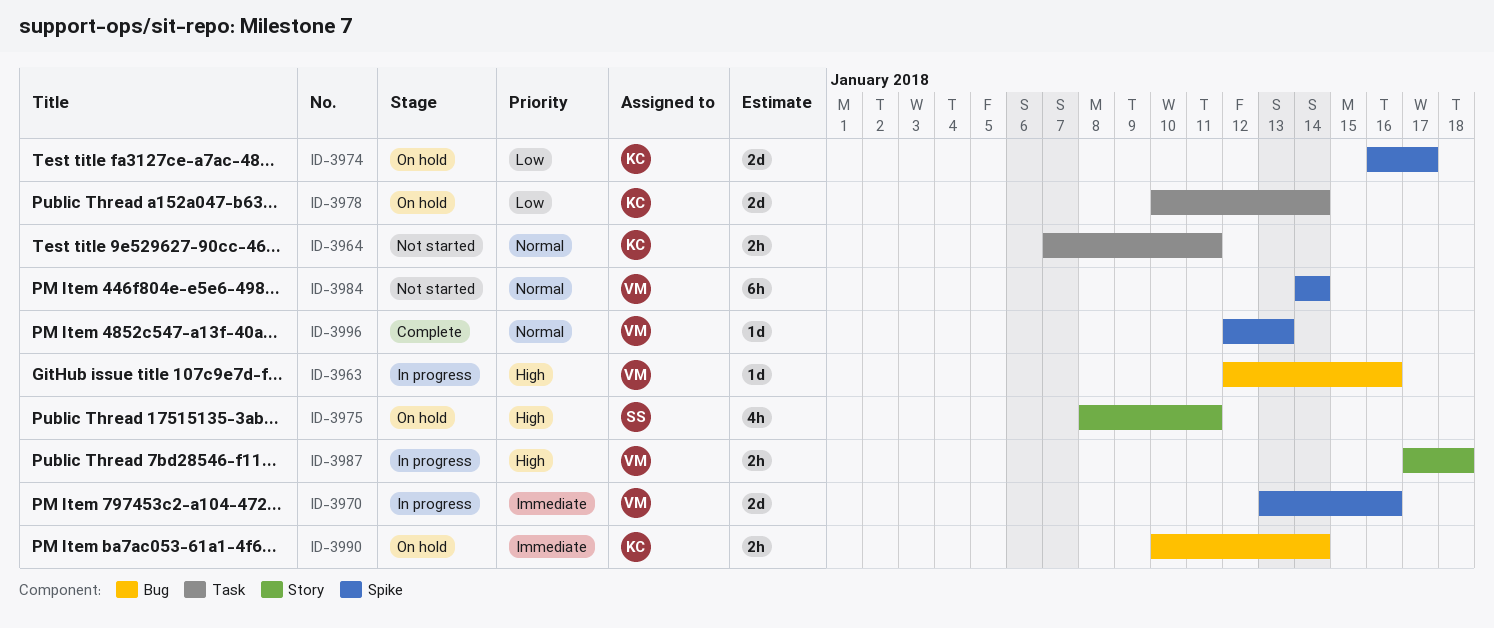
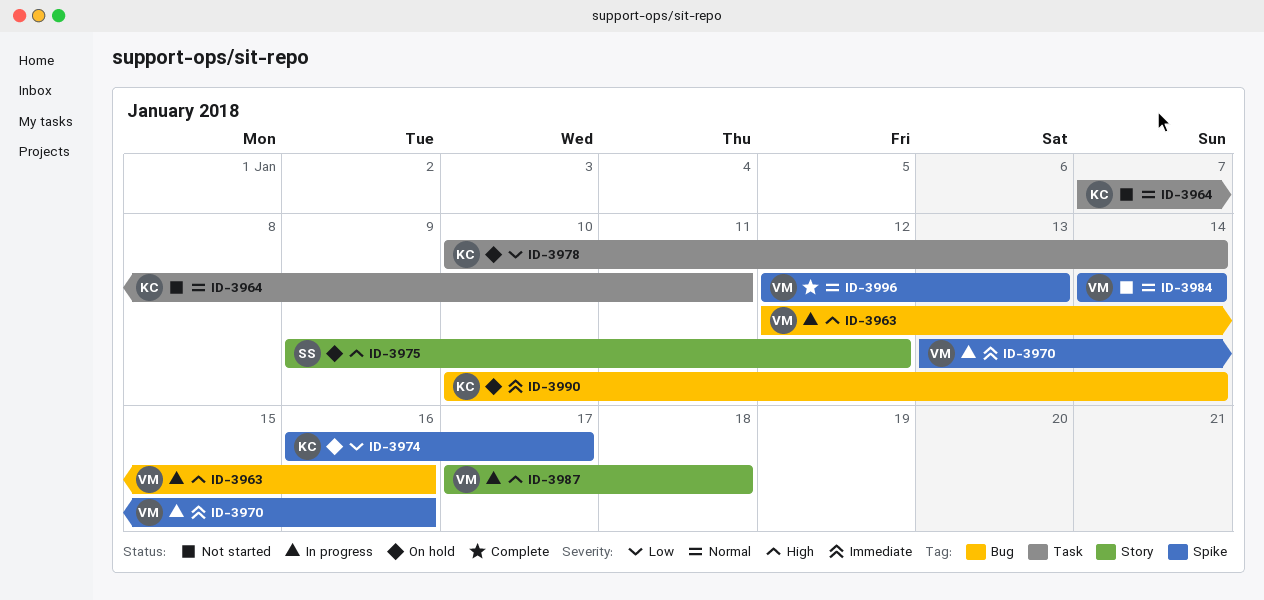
ID-3975, start: Jan 8 -> Jan 9
ID-3975, due: Jan 11 -> Jan 12

